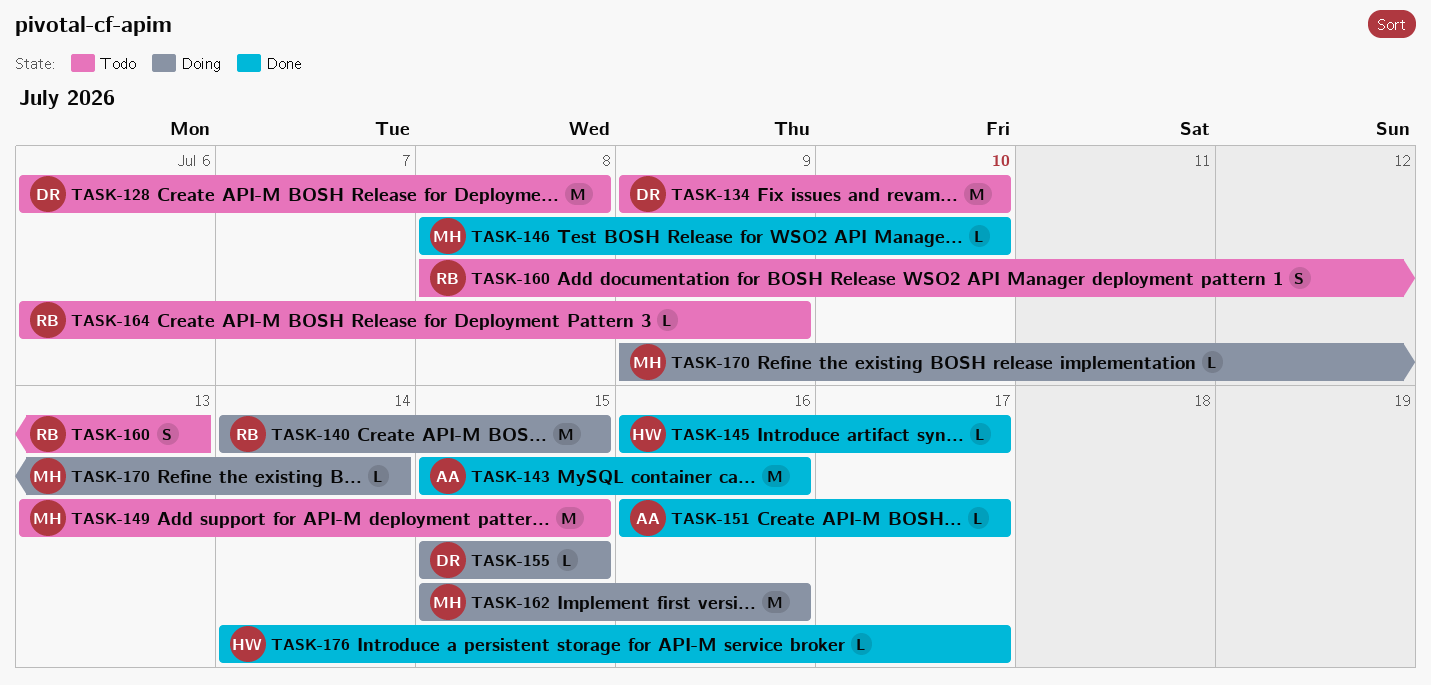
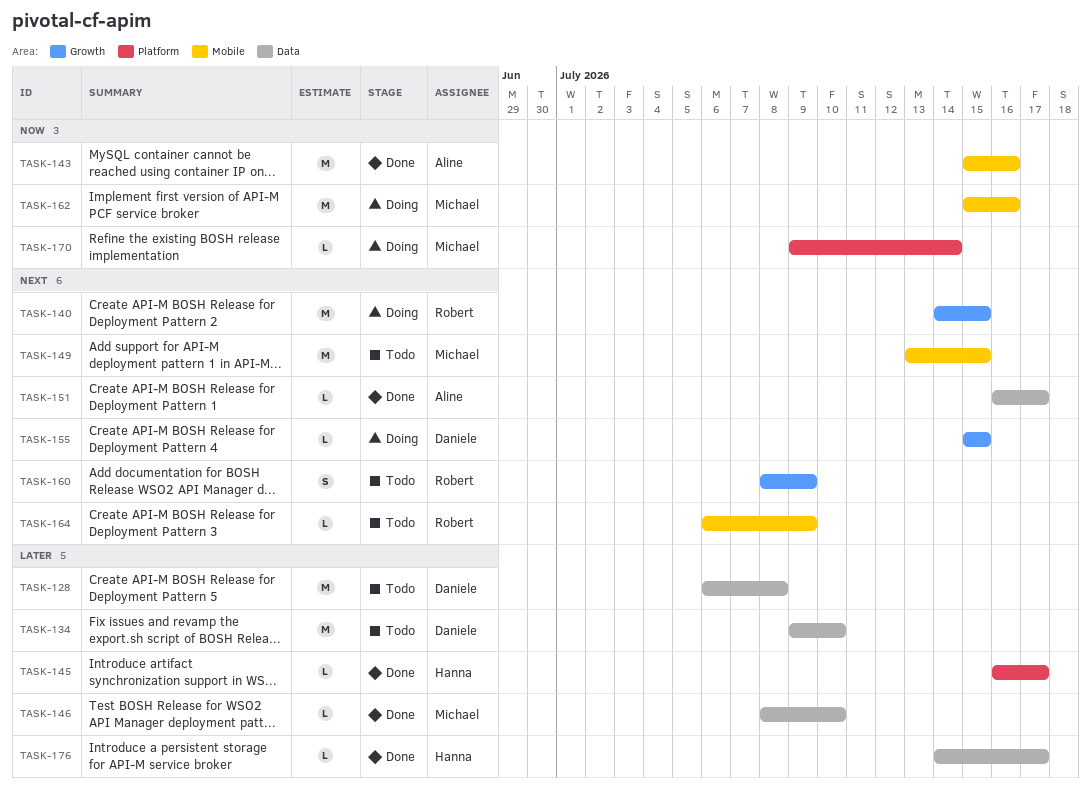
TASK-160, due: Jul 13 -> Jul 9

